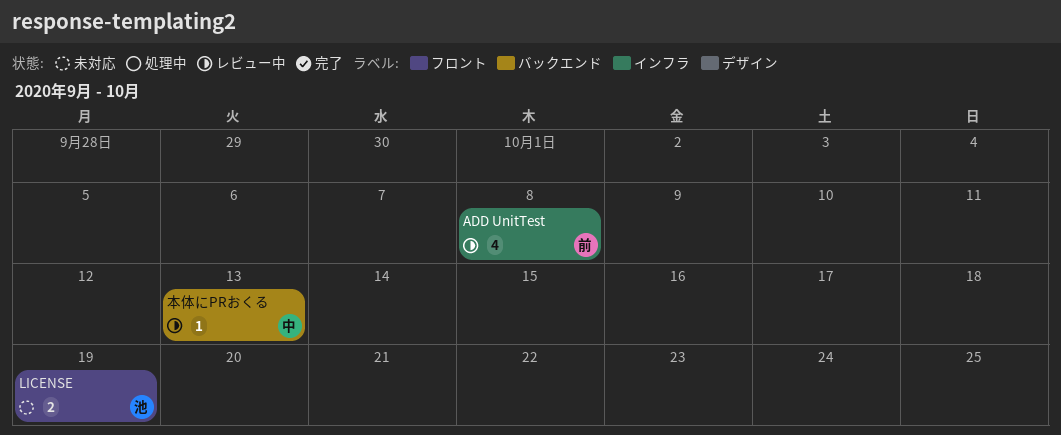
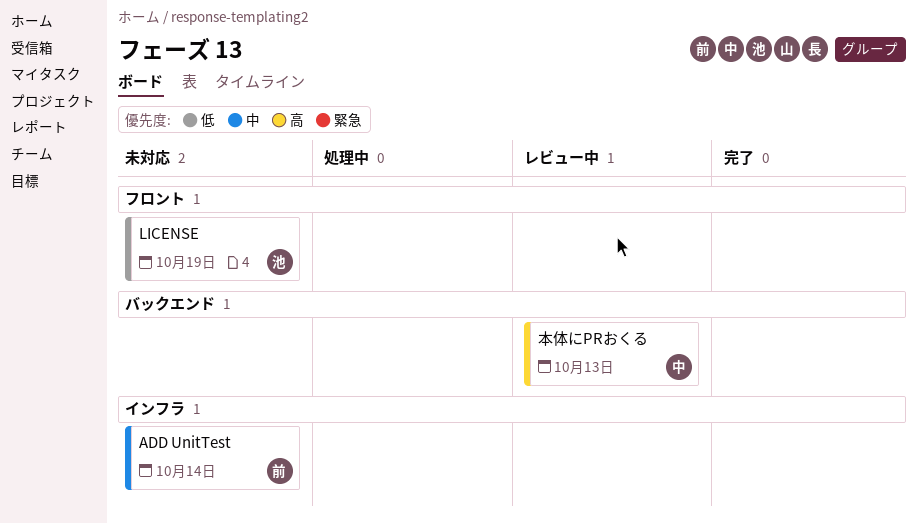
ADD UnitTest, status: レビュー中 -> 未対応
ADD UnitTest, due: Oct 8 -> Oct 14

